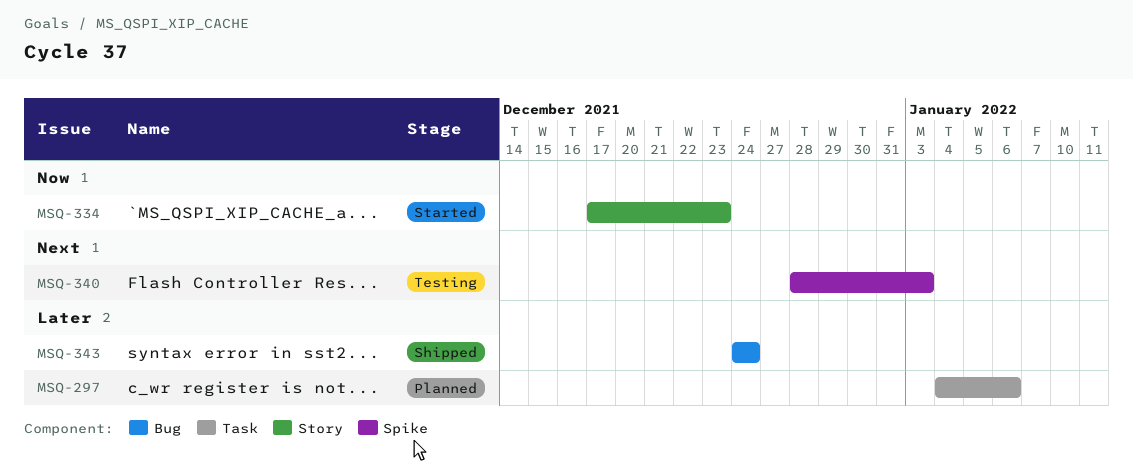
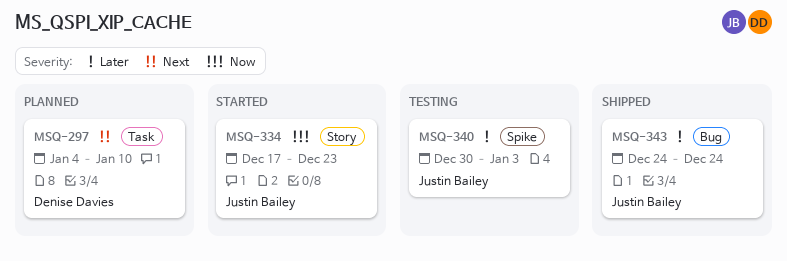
MSQ-297, priority: Later -> Next
MSQ-297, due: Jan 6 -> Jan 10
MSQ-340, priority: Next -> Later
MSQ-340, start: Dec 28 -> Dec 30

